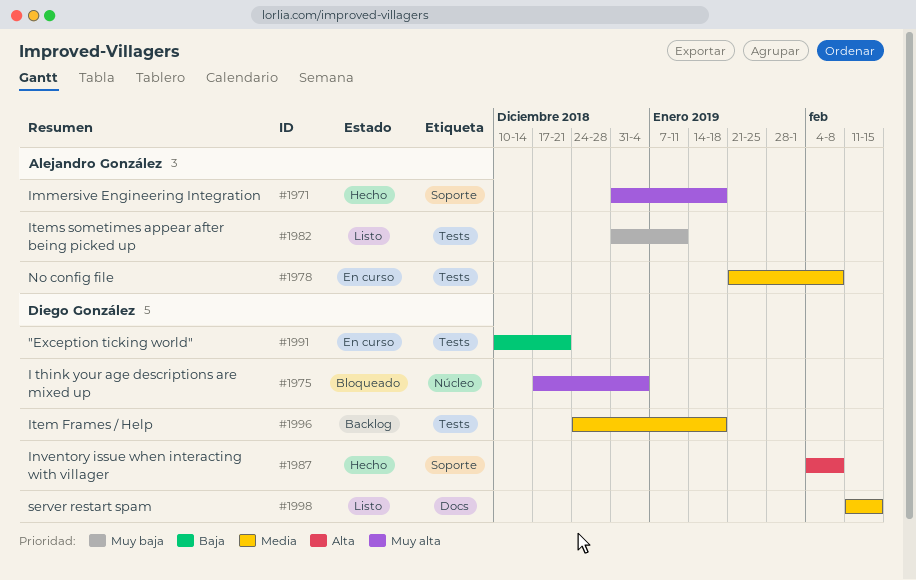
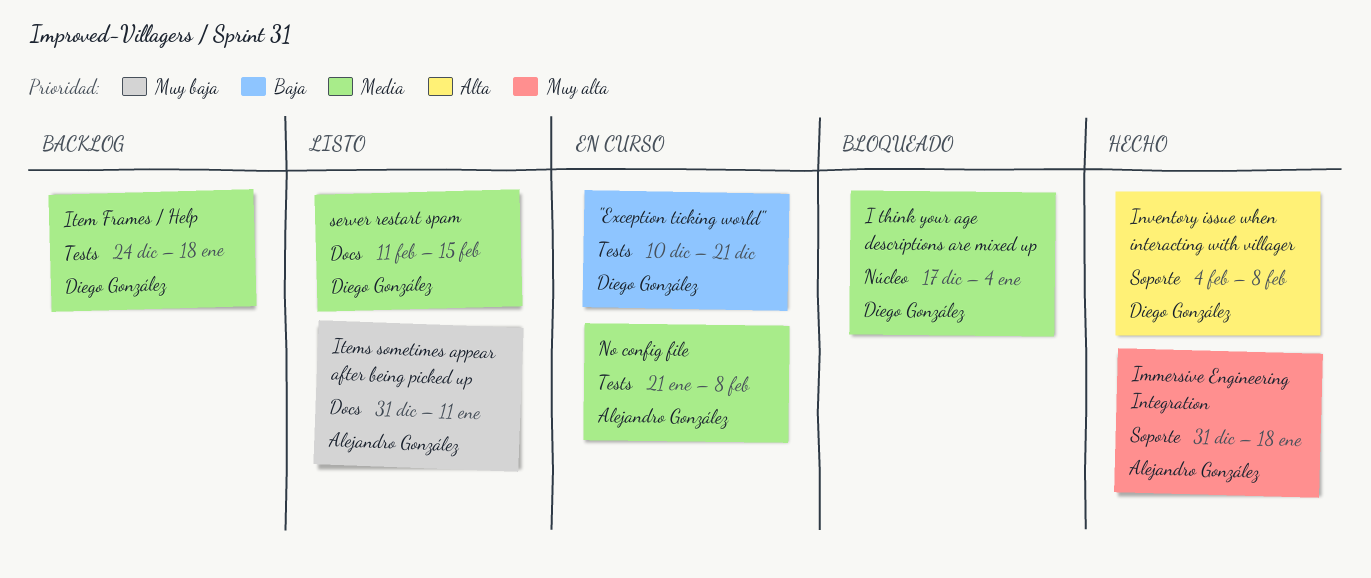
I think your age descriptions are mixed up, priority: Muy alta -> Media
Items sometimes appear after being picked up, label: Tests -> Docs

